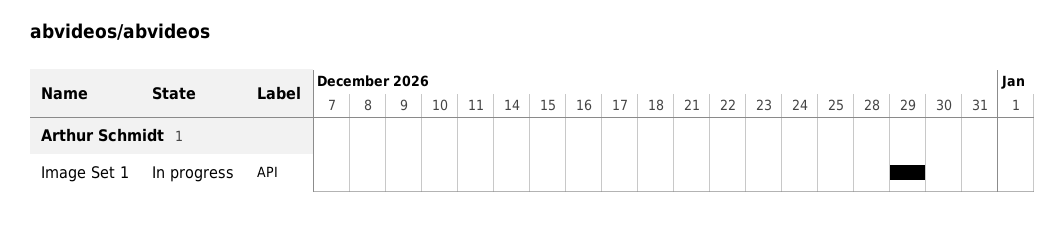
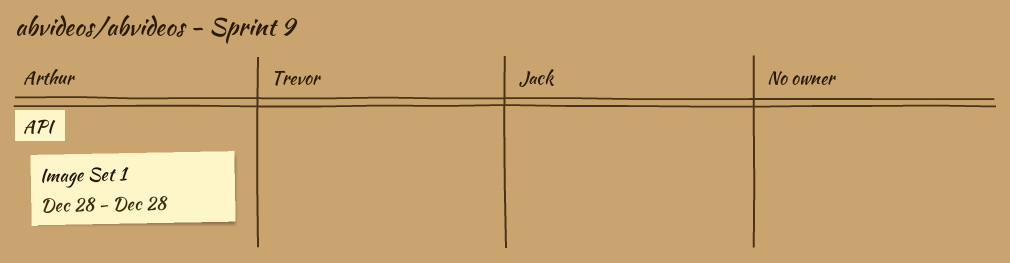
Image Set 1, start: Dec 29 -> Dec 28
Image Set 1, due: Dec 29 -> Dec 28

